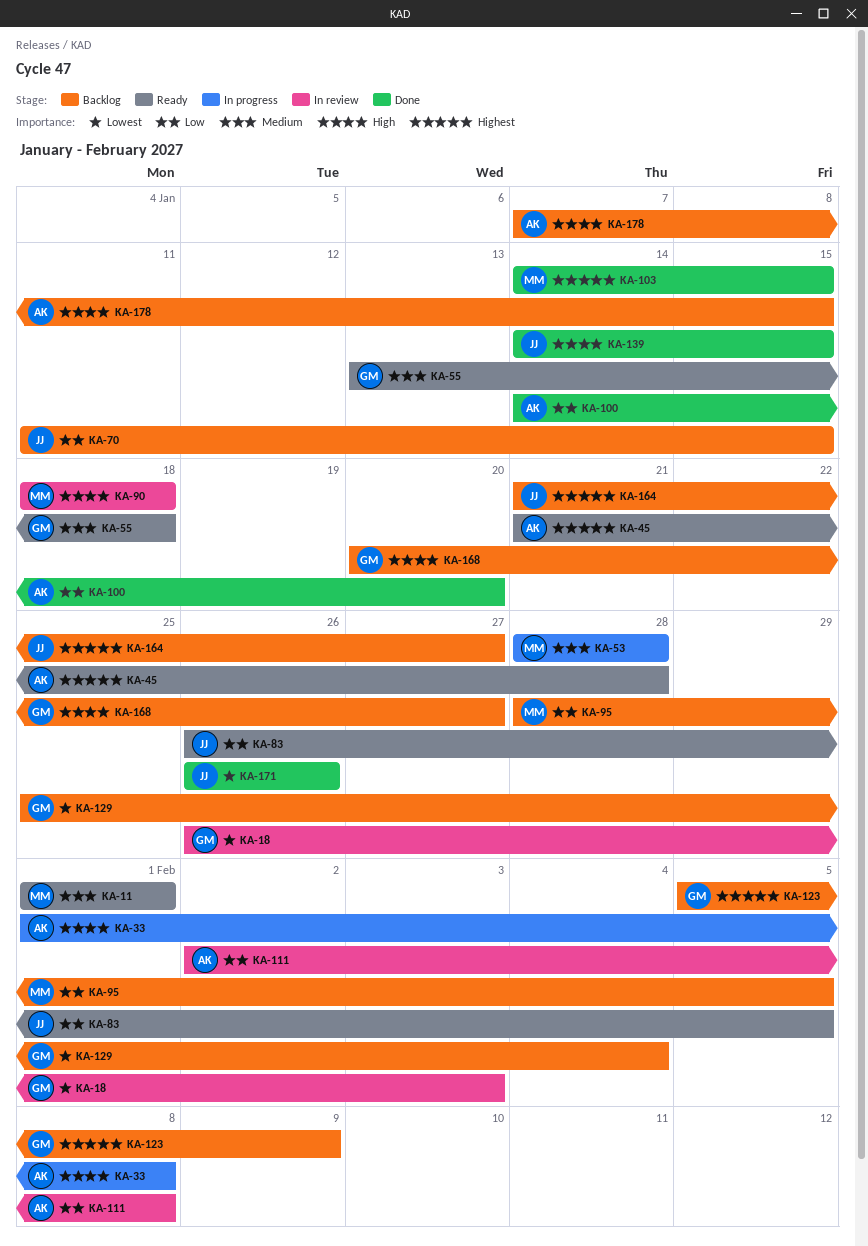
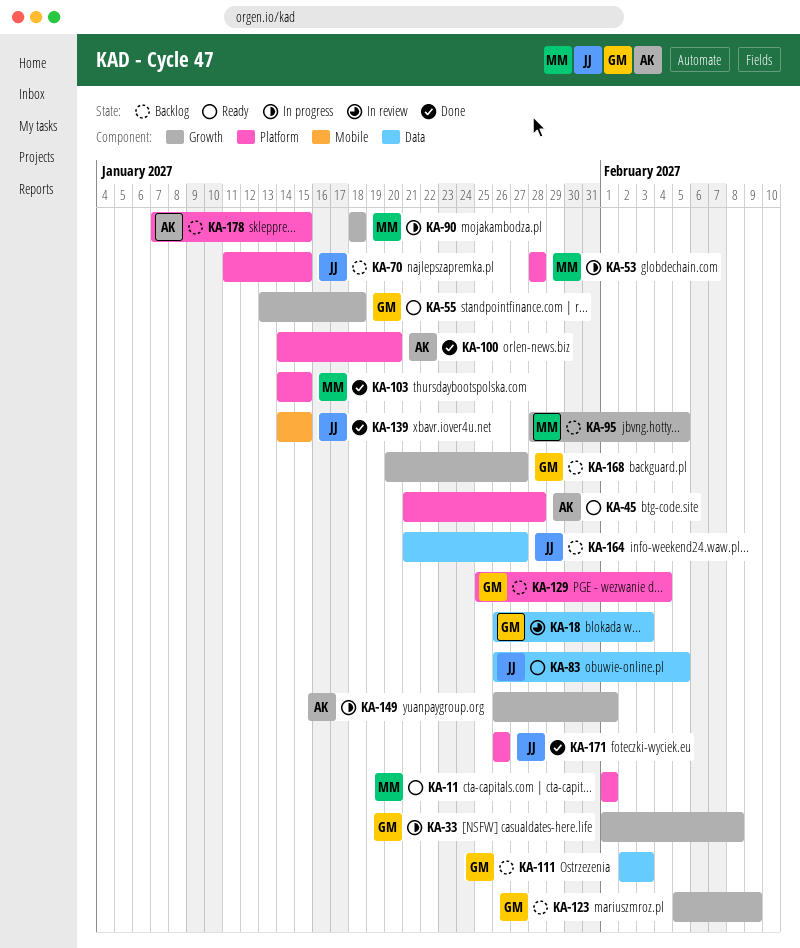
KA-33, owner: AK -> GM
KA-90, status: In review -> In progress
KA-111, status: In review -> Backlog
KA-111, owner: AK -> GM
KA-111, due: Feb 8 -> Feb 3
KA-149: none -> present

